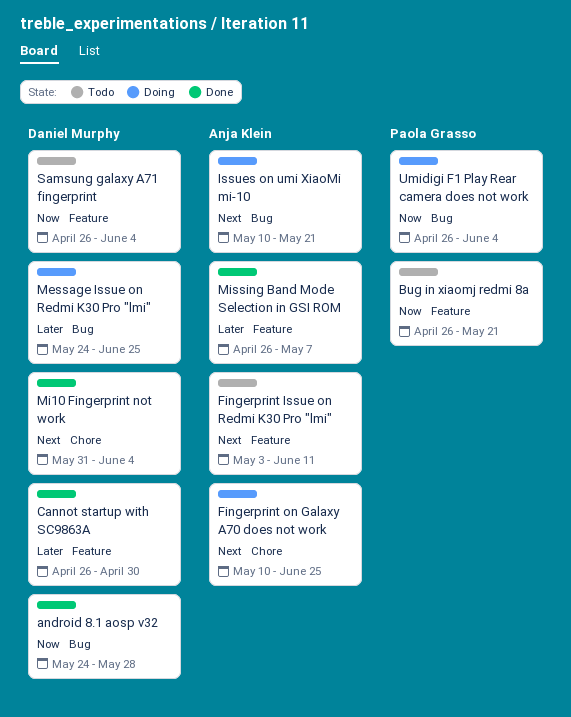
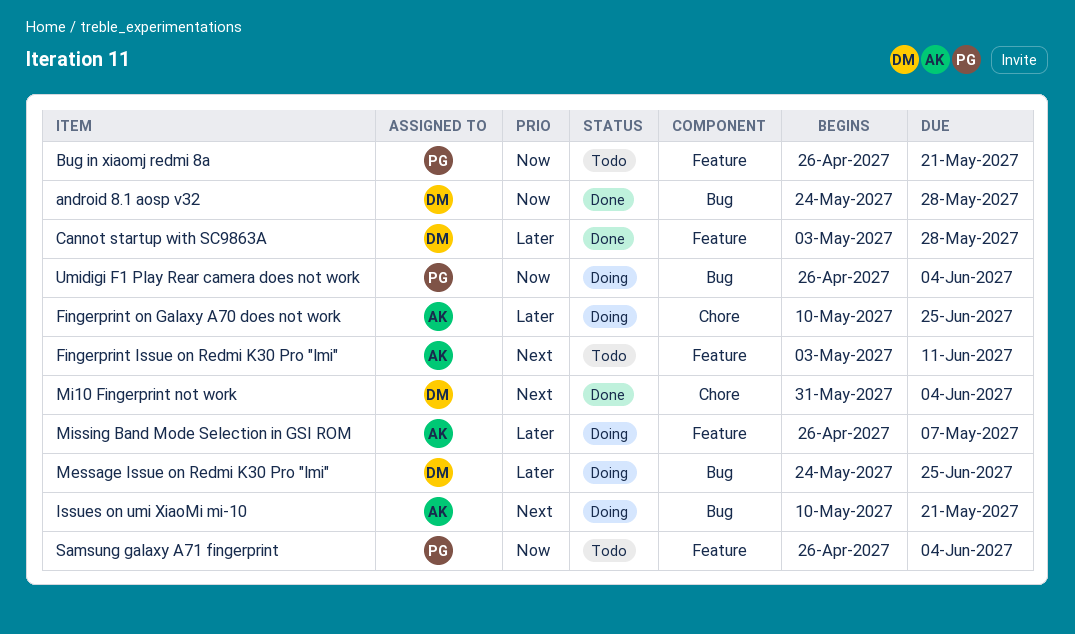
Cannot startup with SC9863A, start: Apr 26 -> May 3
Cannot startup with SC9863A, due: Apr 30 -> May 28
Fingerprint on Galaxy A70 does not work, priority: Next -> Later
Missing Band Mode Selection in GSI ROM, status: Done -> Doing
Samsung galaxy A71 fingerprint, owner: Daniel Murphy -> Paola Grasso

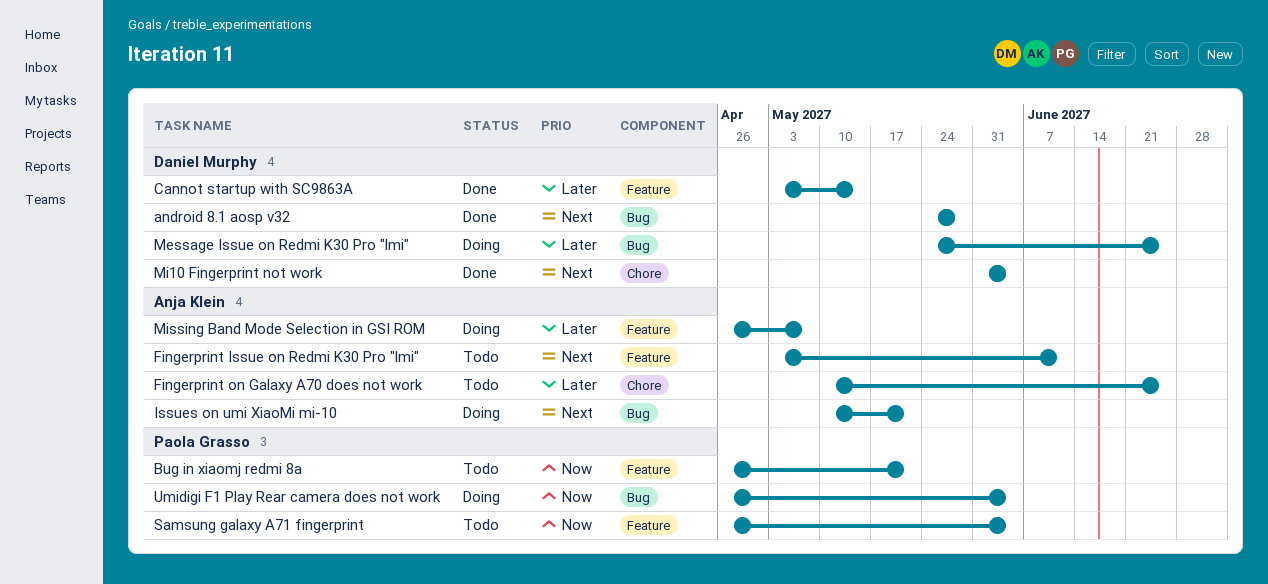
android 8.1 aosp v32, priority: Now -> Next
Cannot startup with SC9863A, due: May 28 -> May 14
Fingerprint on Galaxy A70 does not work, status: Doing -> Todo

